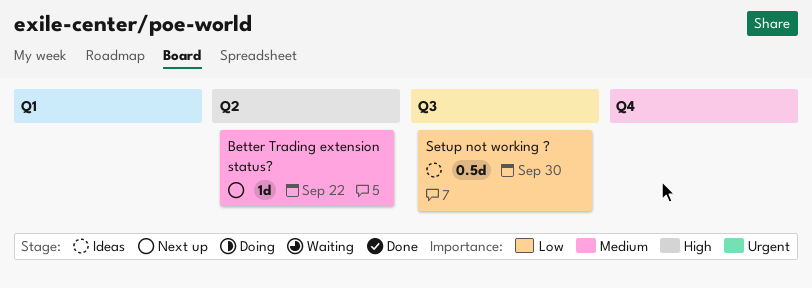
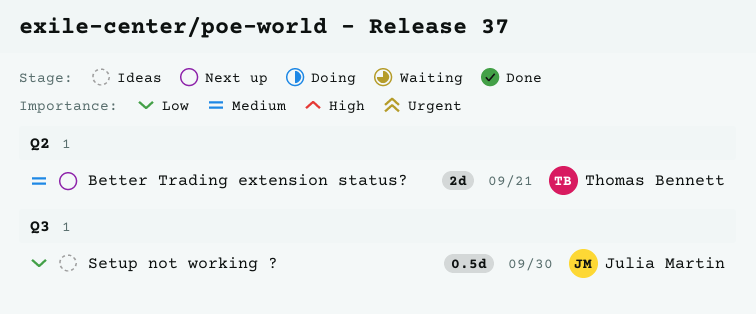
Better Trading extension status?, estimate: 1d -> 2d
Better Trading extension status?, due: Sep 22 -> Sep 21

